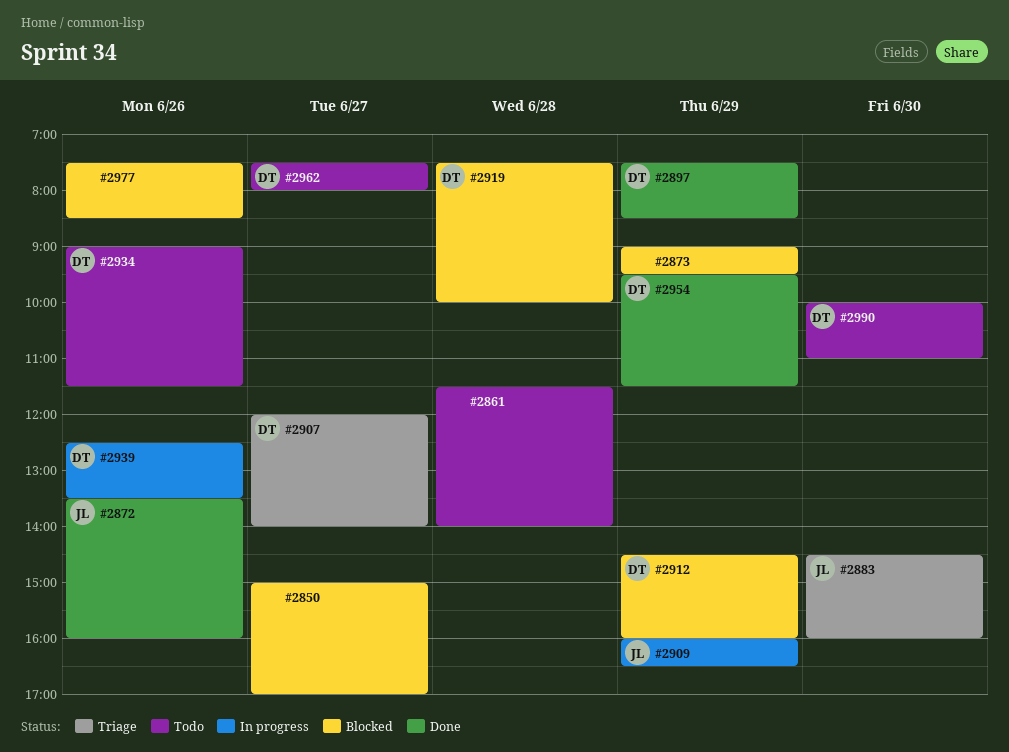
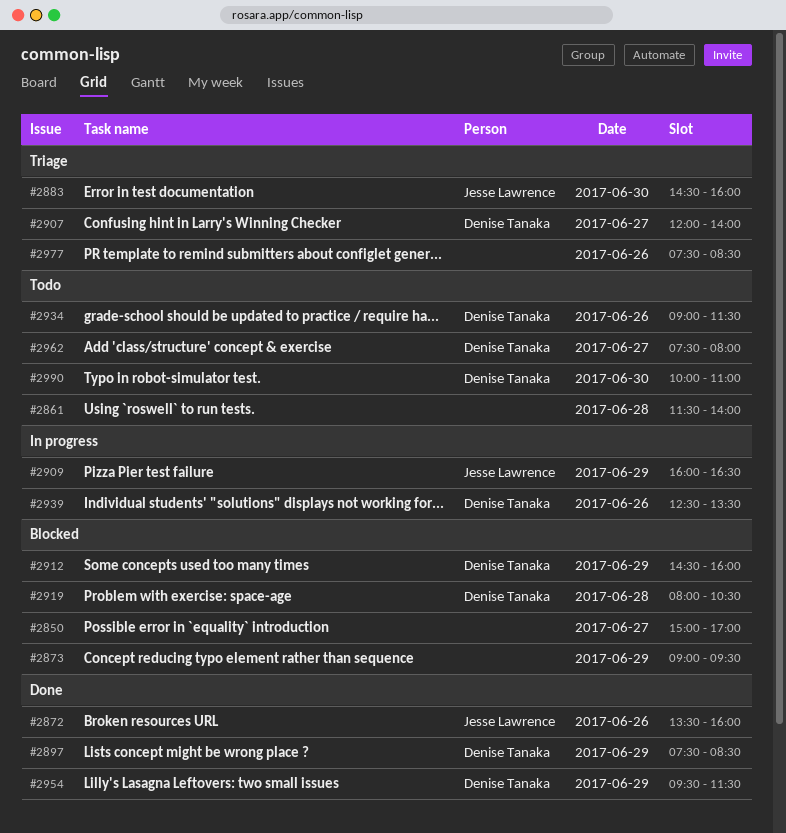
#2919, begins: 07:30 -> 08:00
#2919, ends: 10:00 -> 10:30
#2977, status: Blocked -> Triage

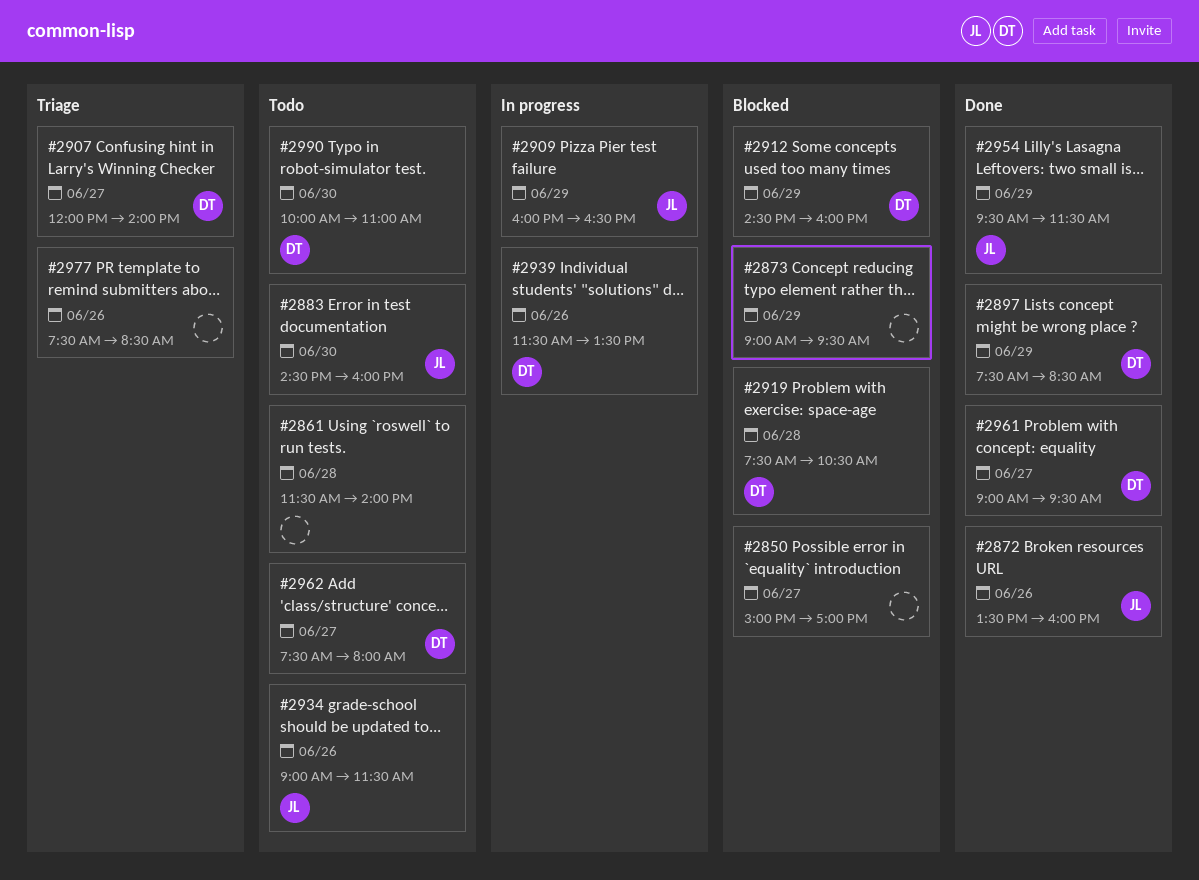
#2883, status: Triage -> Todo
#2919, begins: 08:00 -> 07:30
#2934, owner: Denise Tanaka -> Jesse Lawrence
#2939, begins: 12:30 -> 11:30
#2954, owner: Denise Tanaka -> Jesse Lawrence
#2961: none -> present

